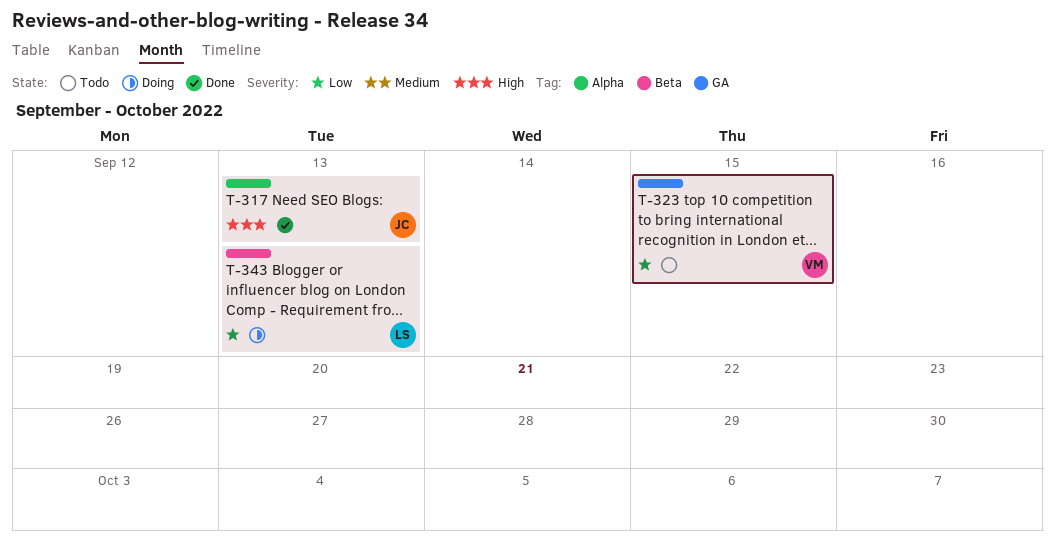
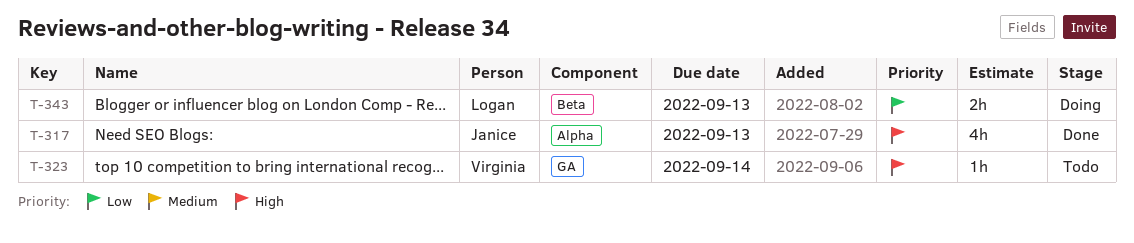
T-323, priority: Low -> High
T-323, due: Sep 15 -> Sep 14

